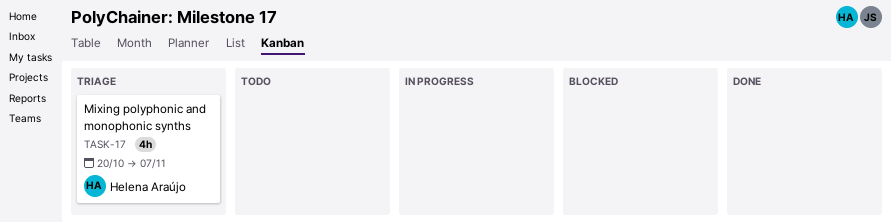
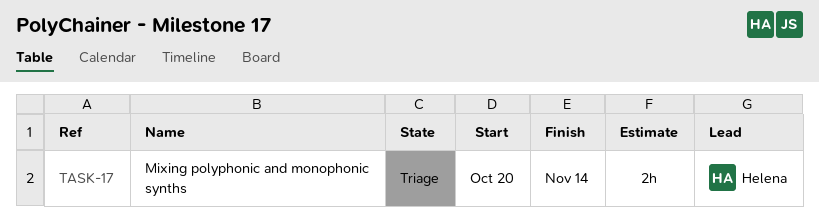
TASK-17, estimate: 4h -> 2h
TASK-17, due: Nov 7 -> Nov 14

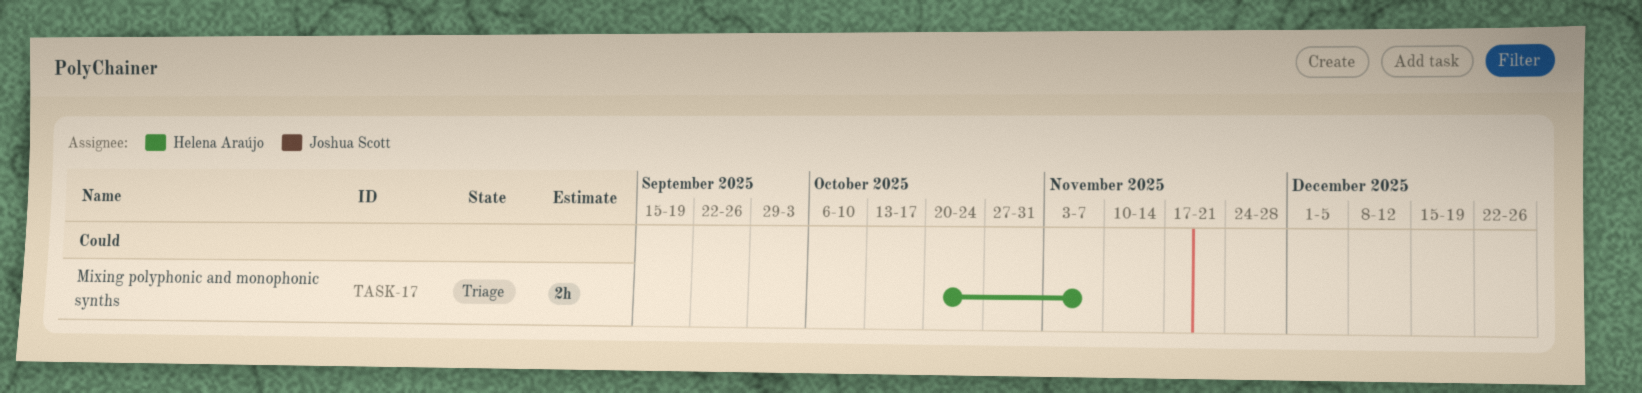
TASK-17, due: Nov 14 -> Nov 7

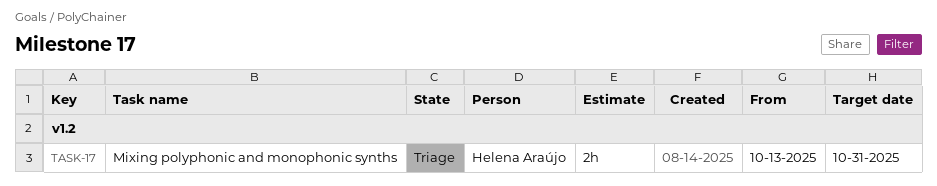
TASK-17, start: Oct 20 -> Oct 13
TASK-17, due: Nov 7 -> Oct 31

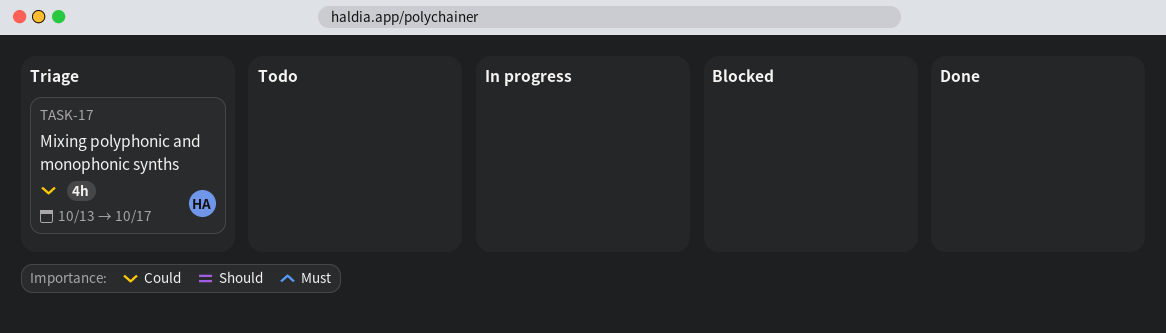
TASK-17, estimate: 2h -> 4h
TASK-17, due: Oct 31 -> Oct 17

